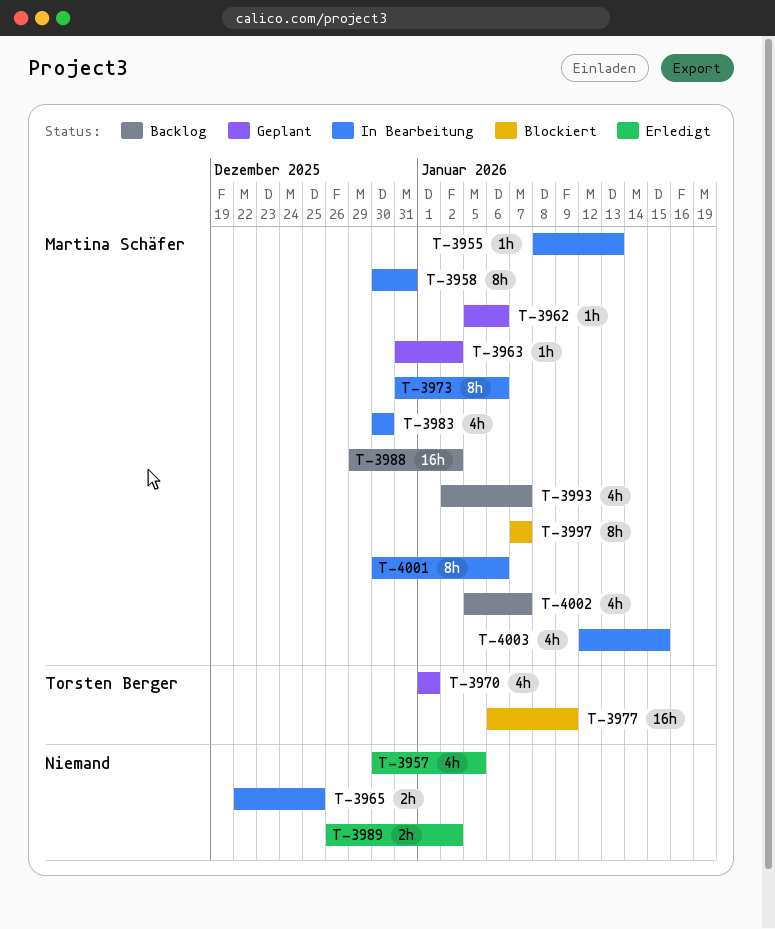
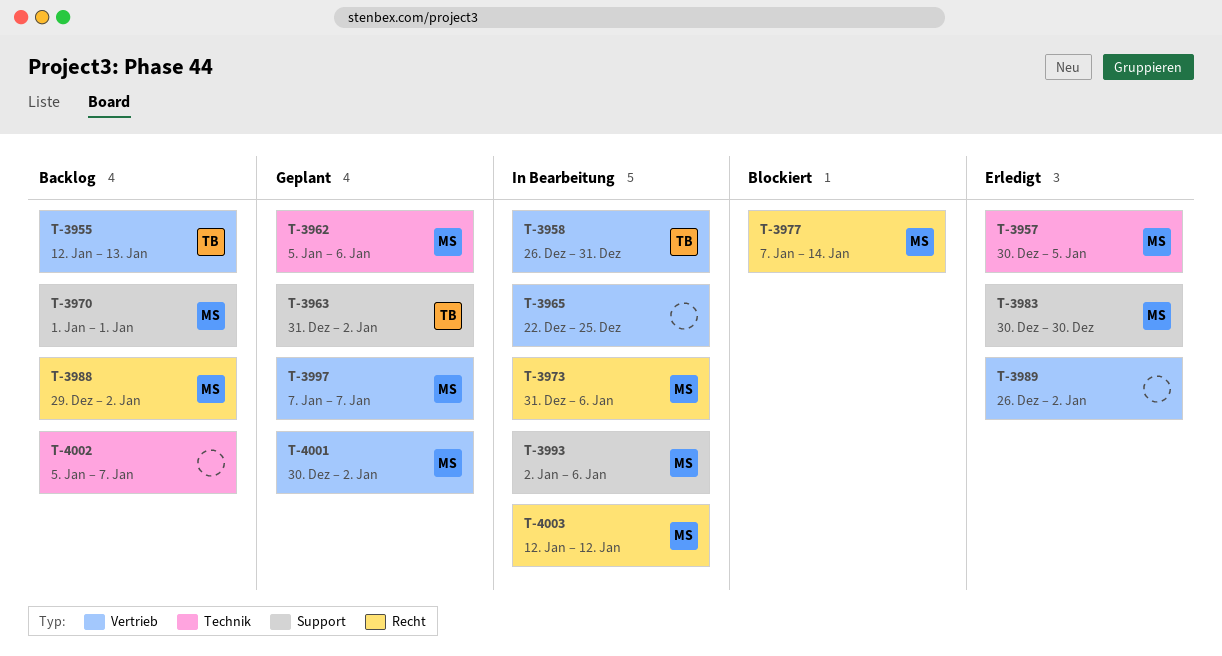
T-3955, status: In Bearbeitung -> Backlog
T-3955, owner: Martina Schäfer -> Torsten Berger
T-3955, start: Jan 8 -> Jan 12
T-3957, owner: none -> Martina Schäfer
T-3958, owner: Martina Schäfer -> Torsten Berger
T-3958, start: Dec 30 -> Dec 26
T-3963, owner: Martina Schäfer -> Torsten Berger
T-3970, status: Geplant -> Backlog
T-3970, owner: Torsten Berger -> Martina Schäfer
T-3977, owner: Torsten Berger -> Martina Schäfer
T-3977, start: Jan 6 -> Jan 7
T-3977, due: Jan 9 -> Jan 14
T-3983, status: In Bearbeitung -> Erledigt
T-3993, status: Backlog -> In Bearbeitung
T-3993, due: Jan 7 -> Jan 6
T-3997, status: Blockiert -> Geplant
T-4001, status: In Bearbeitung -> Geplant
T-4001, due: Jan 6 -> Jan 2
T-4002, owner: Martina Schäfer -> none
T-4003, due: Jan 15 -> Jan 12

